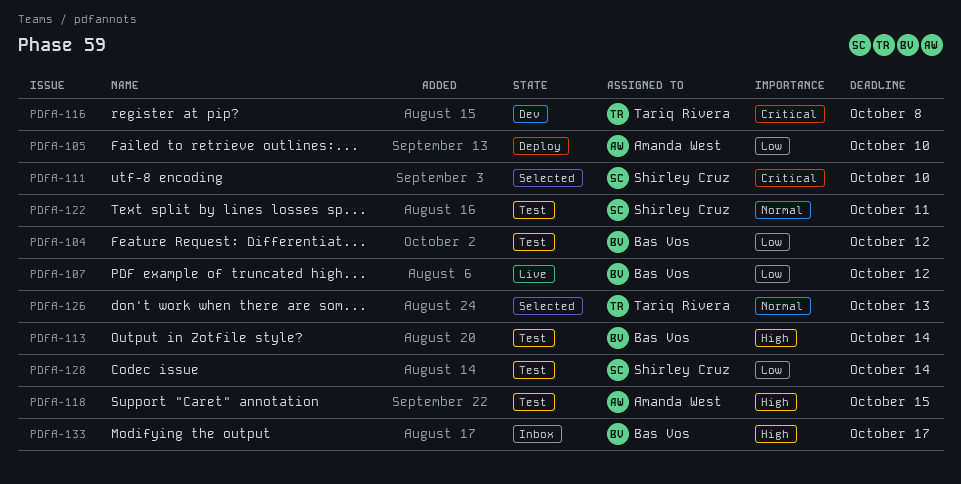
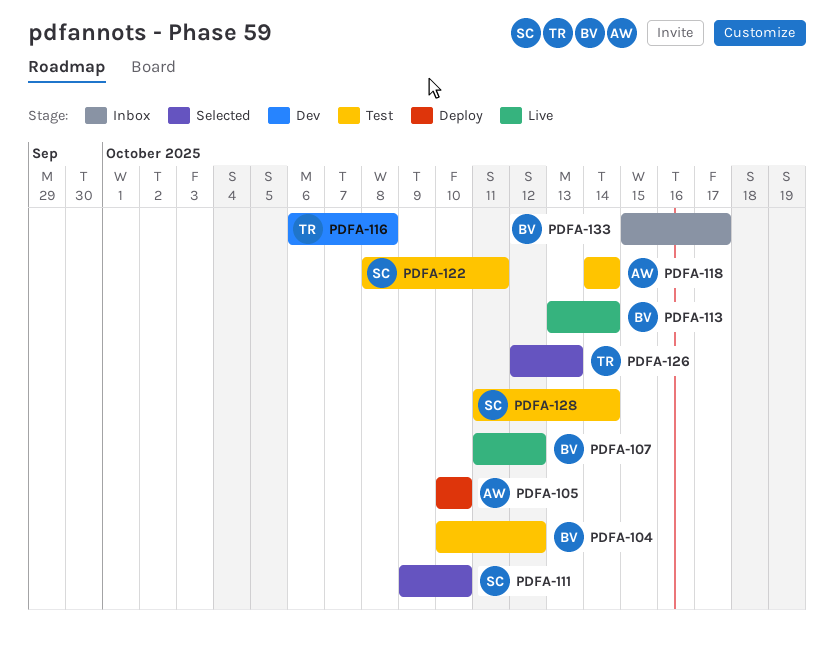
PDFA-113, status: Test -> Live
PDFA-118, due: Oct 15 -> Oct 14

